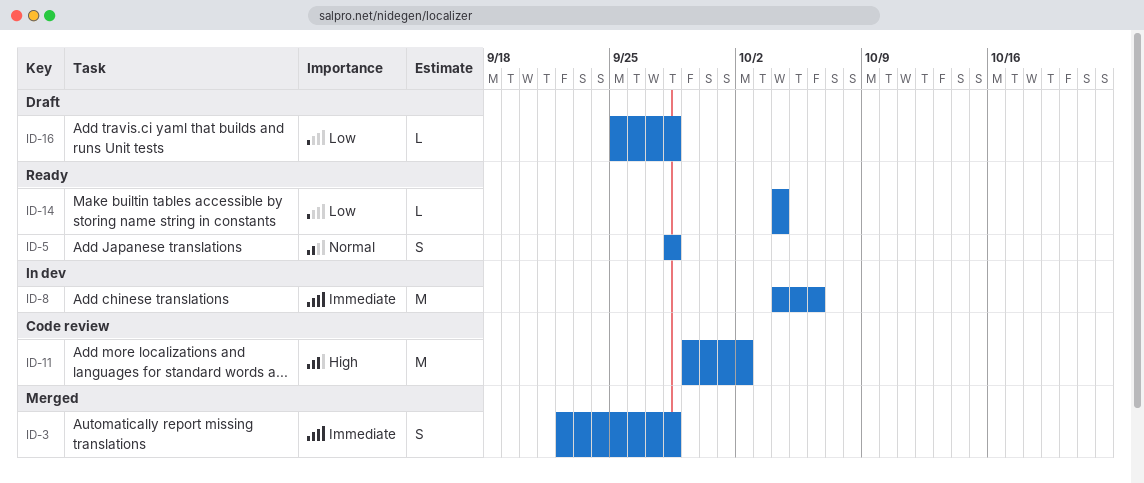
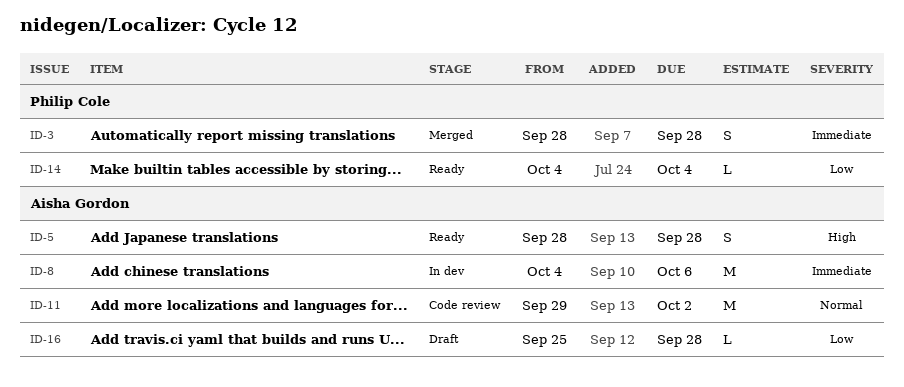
ID-3, start: Sep 22 -> Sep 28
ID-5, priority: Normal -> High
ID-11, priority: High -> Normal

